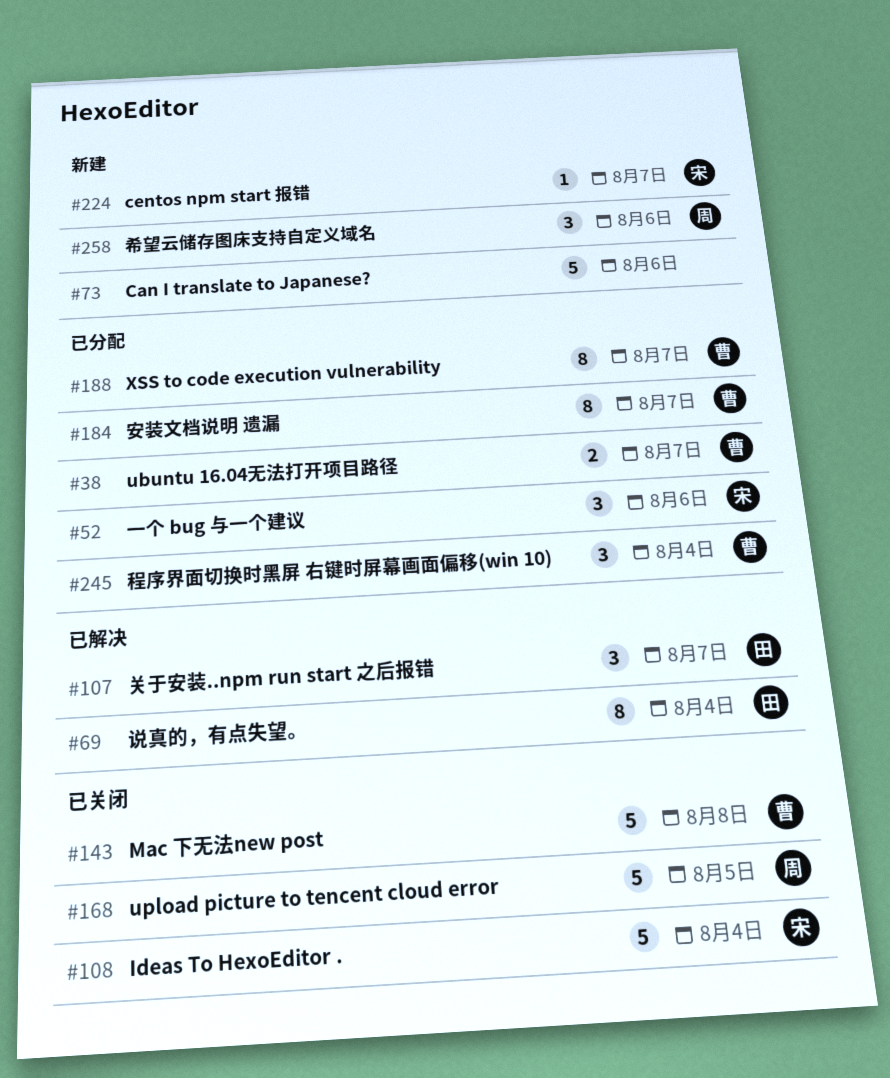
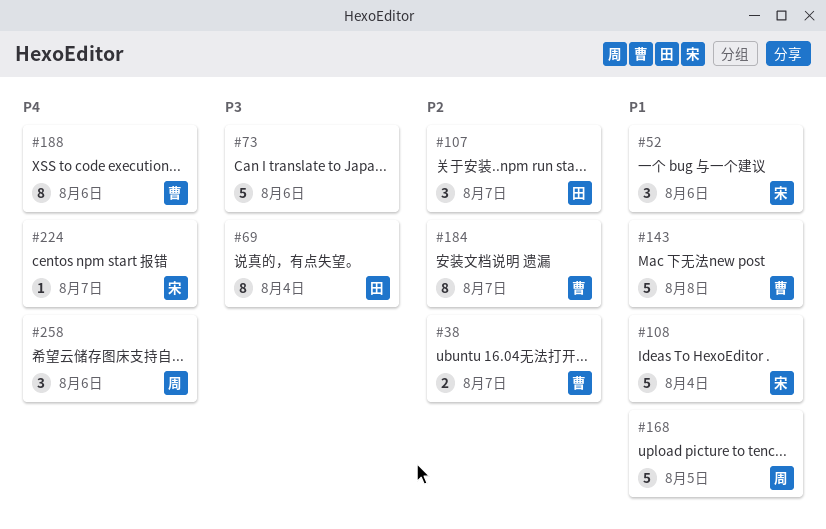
#188, due: Aug 7 -> Aug 6
#245: present -> none

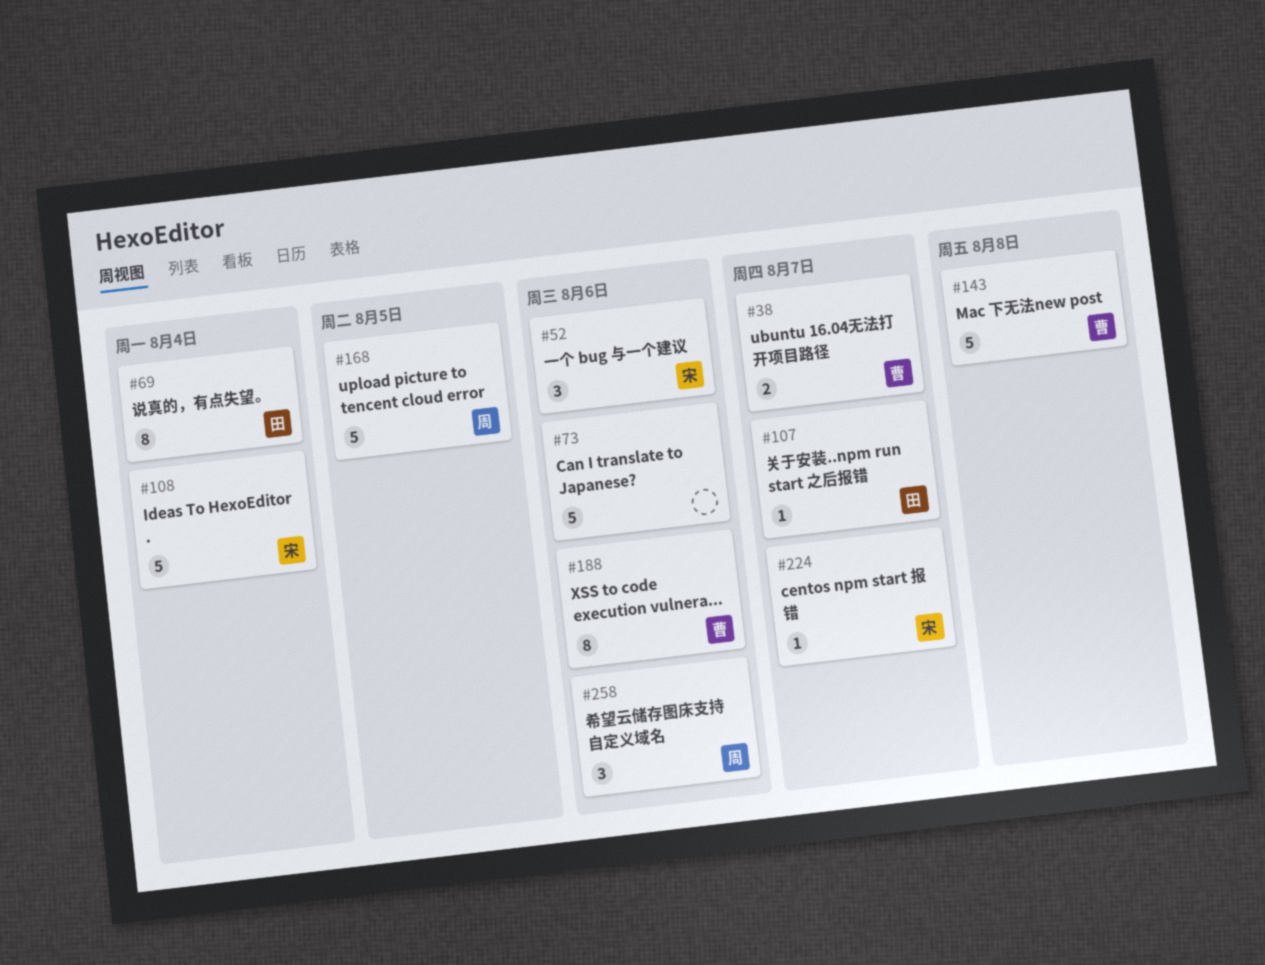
#107, estimate: 3 -> 1
#184: present -> none

